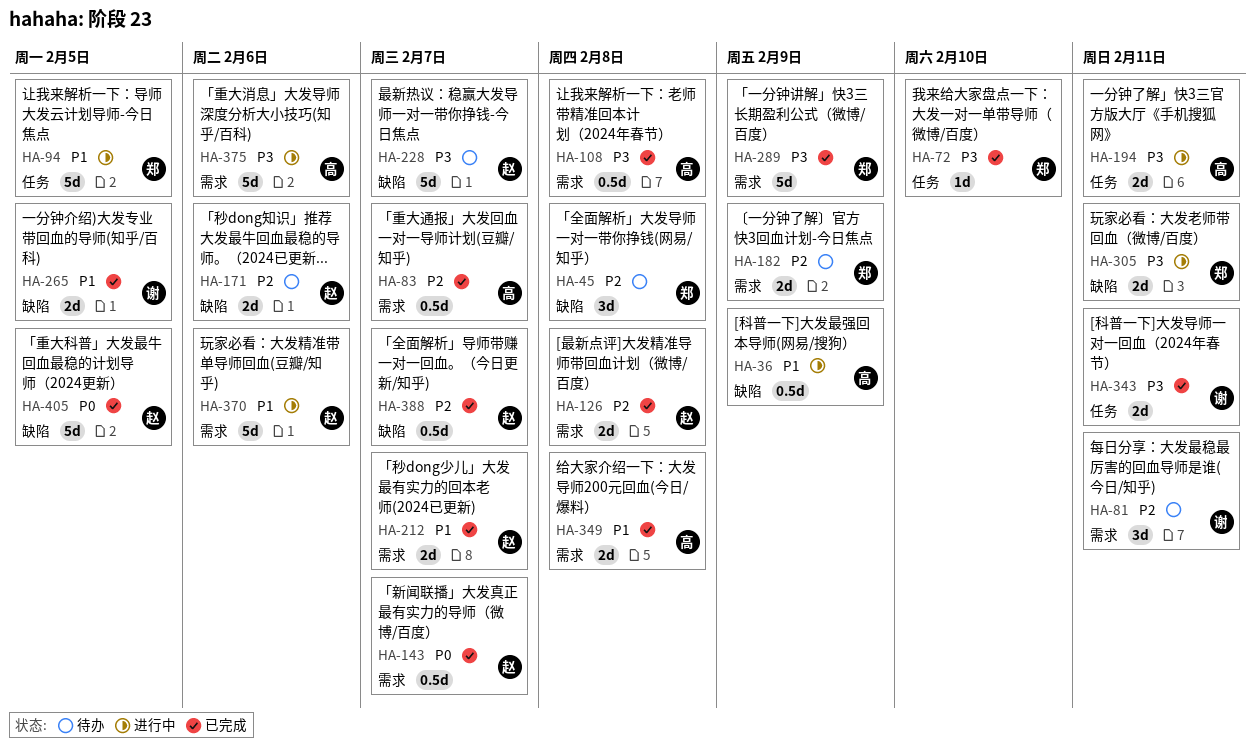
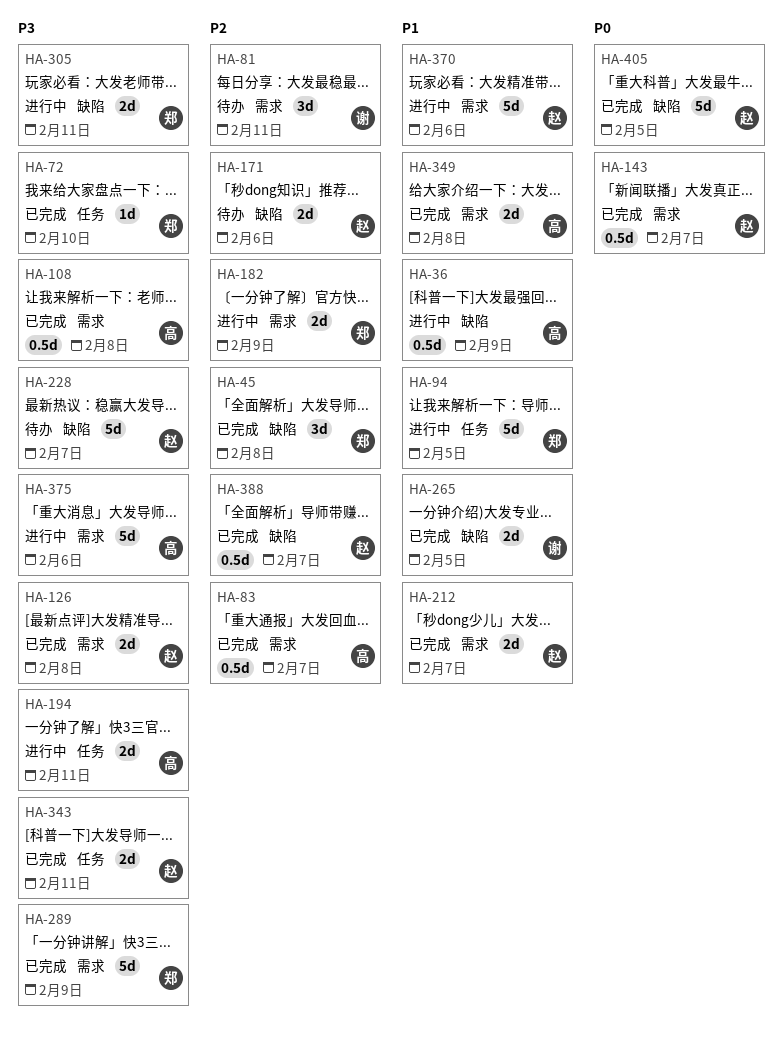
HA-45, status: 待办 -> 已完成
HA-126, priority: P2 -> P3
HA-182, status: 待办 -> 进行中
HA-343, owner: 谢 -> 赵

